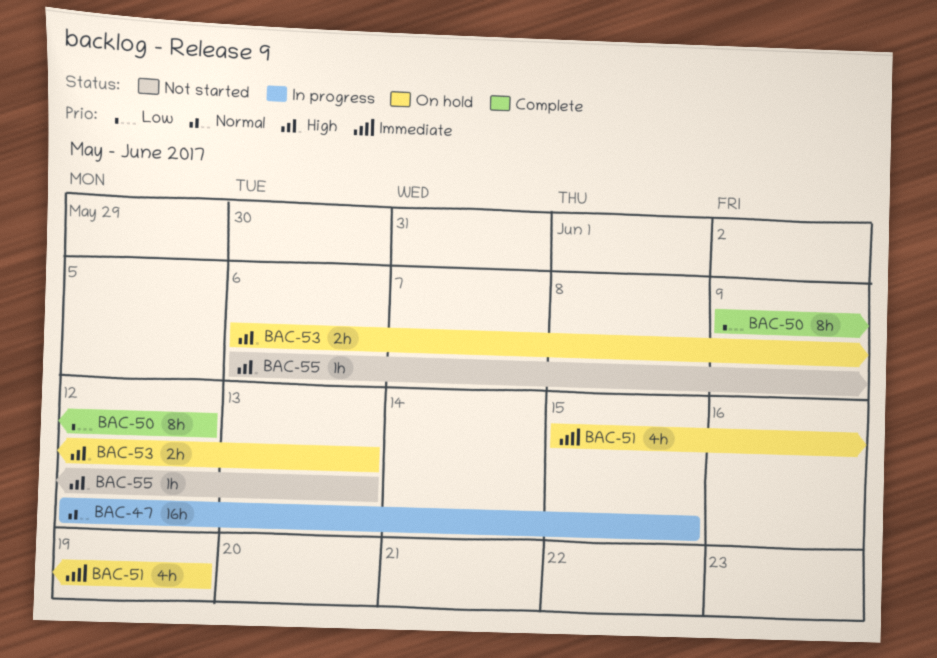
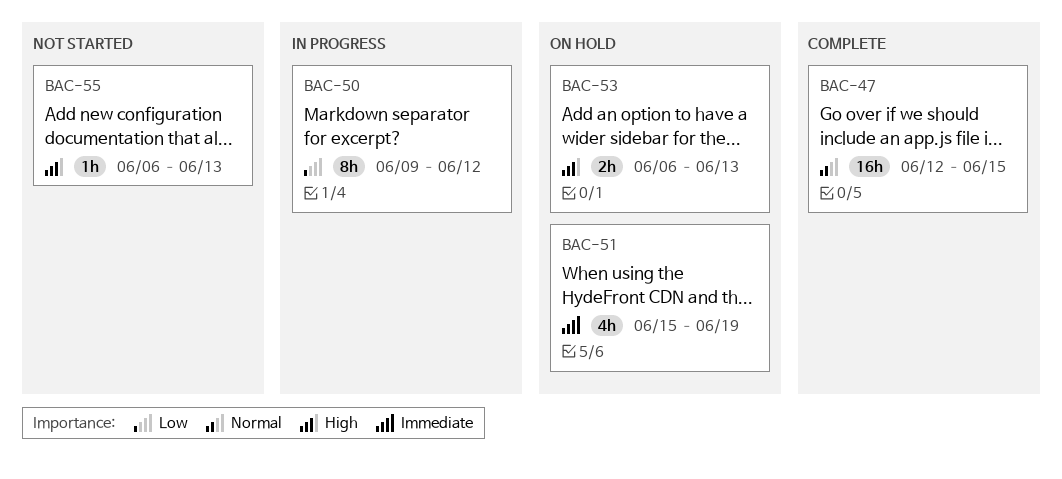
BAC-47, status: In progress -> Complete
BAC-50, status: Complete -> In progress

